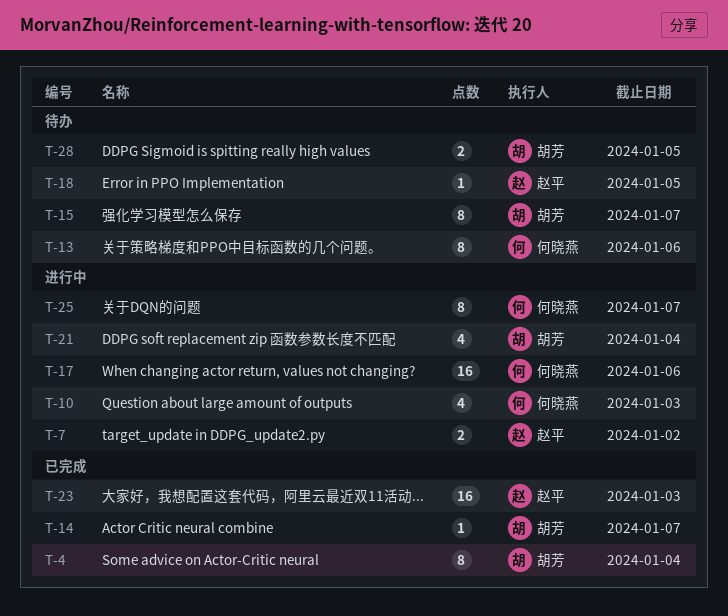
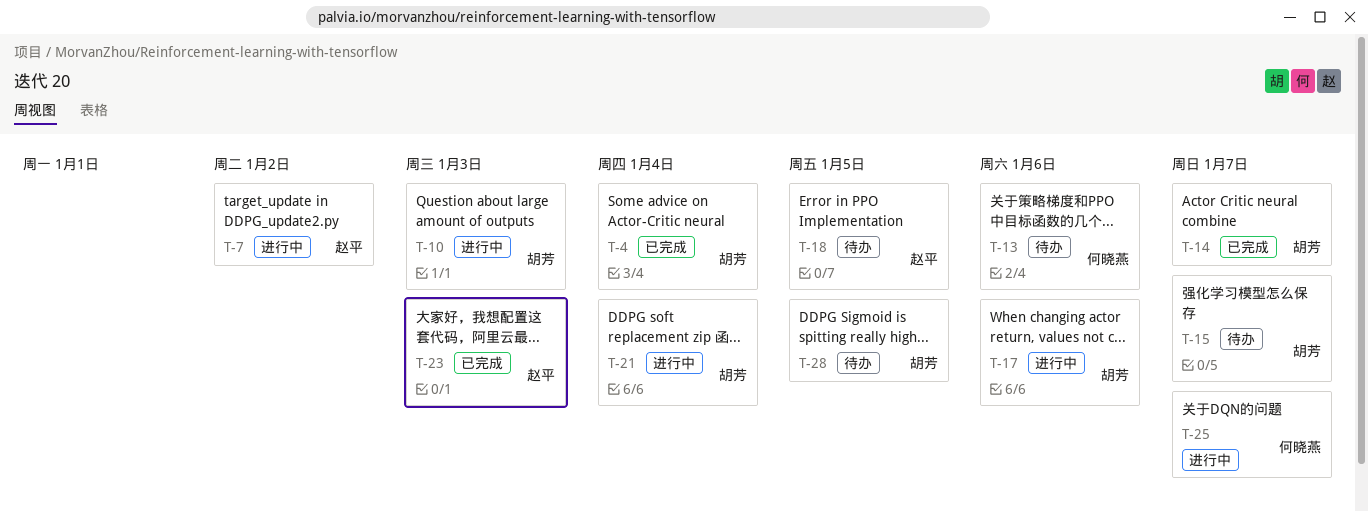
T-10, owner: 何晓燕 -> 胡芳
T-17, owner: 何晓燕 -> 胡芳

